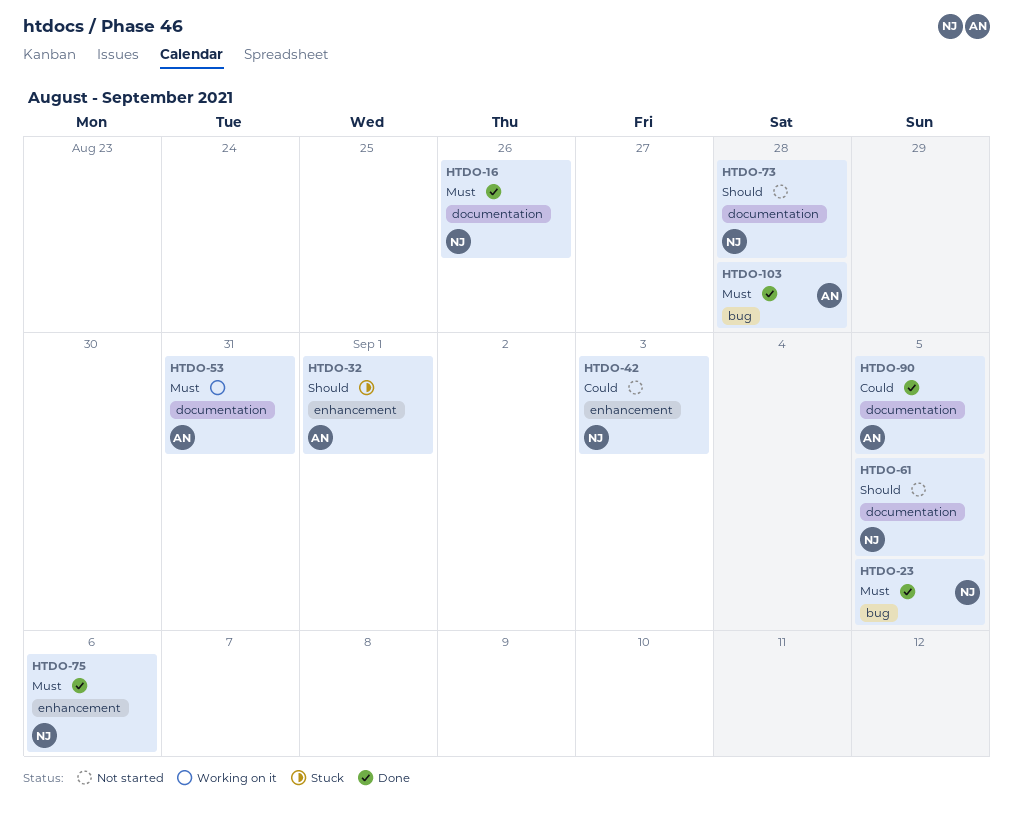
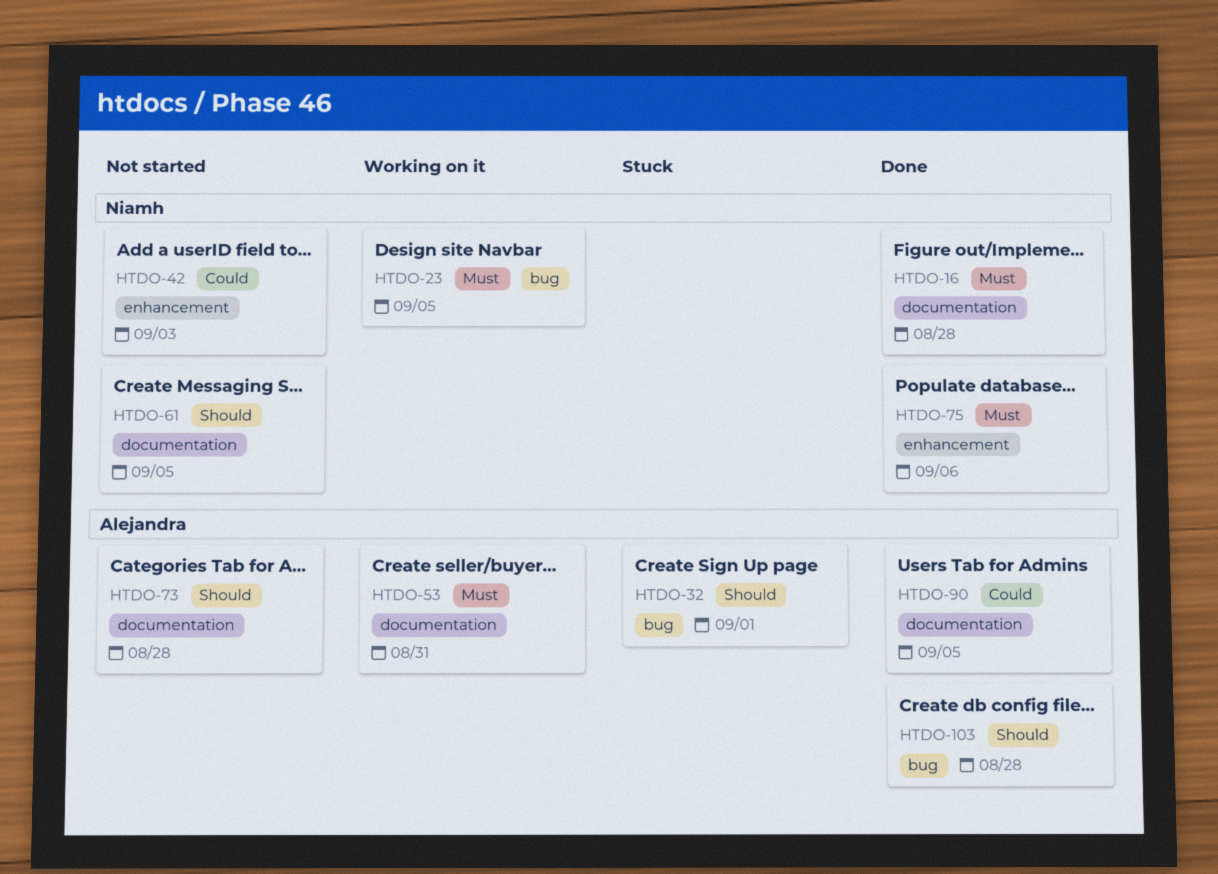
HTDO-16, due: Aug 26 -> Aug 28
HTDO-23, status: Done -> Working on it
HTDO-32, label: enhancement -> bug
HTDO-73, owner: Niamh -> Alejandra
HTDO-103, priority: Must -> Should

